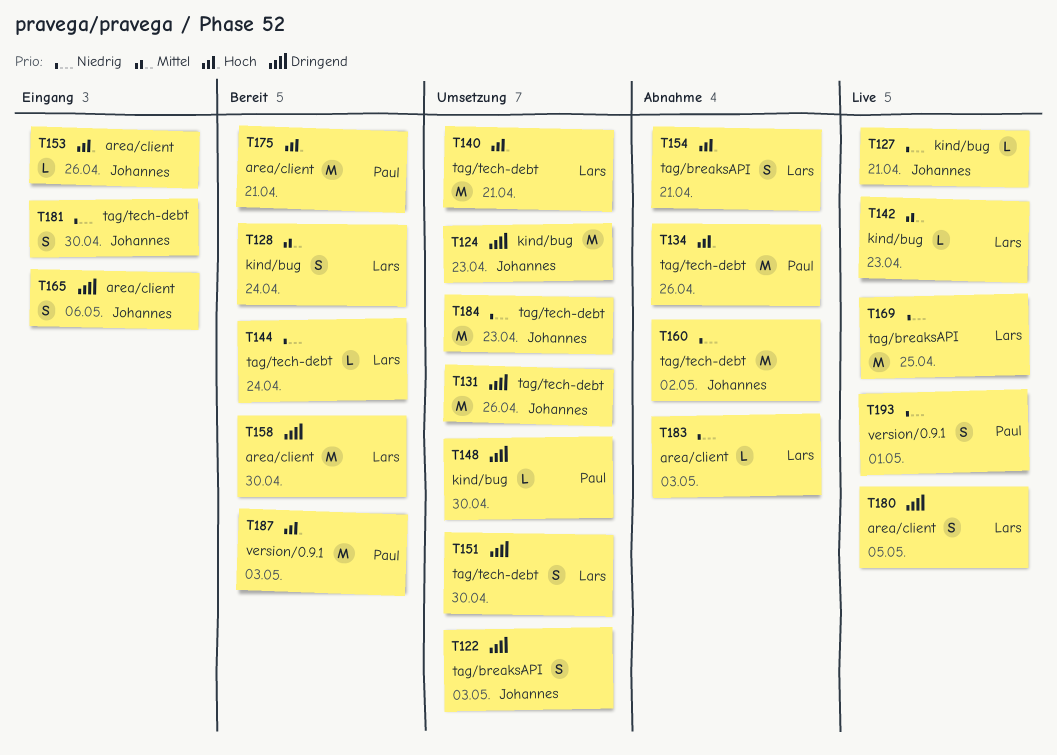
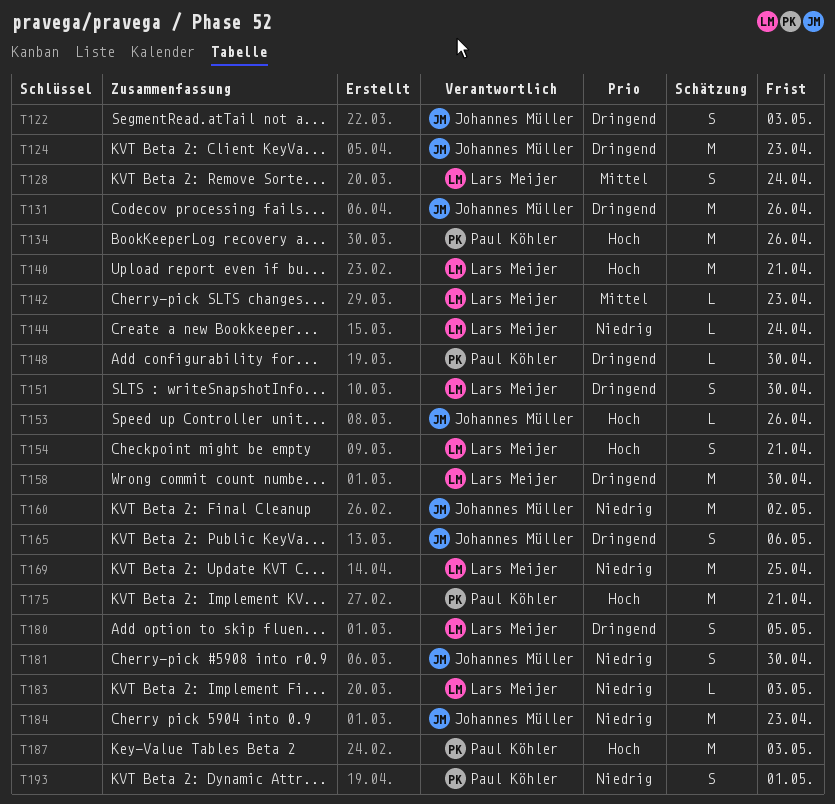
T127: present -> none

